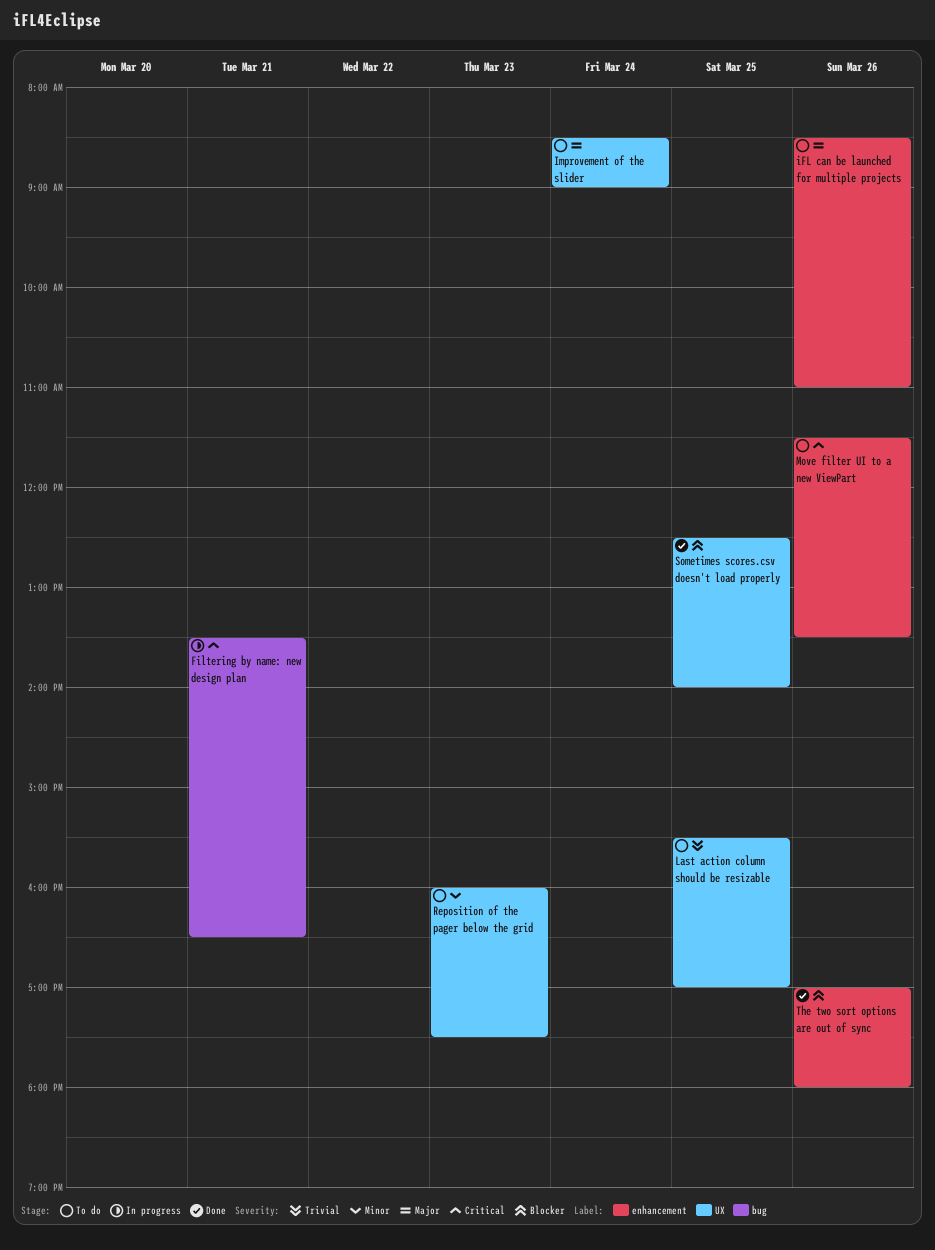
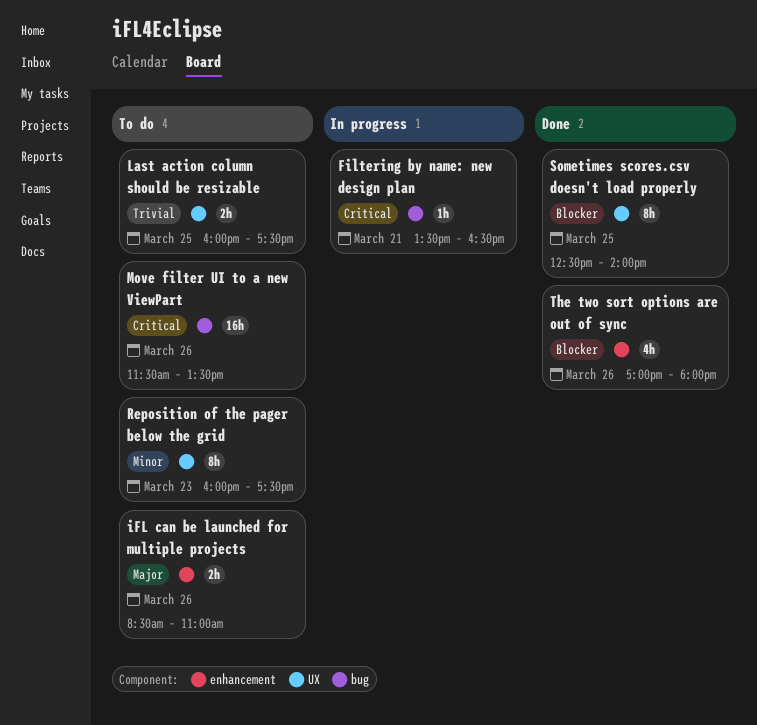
Improvement of the slider: present -> none
Last action column should be resizable, begins: 15:30 -> 16:00
Last action column should be resizable, ends: 17:00 -> 17:30
Move filter UI to a new ViewPart, label: enhancement -> bug

